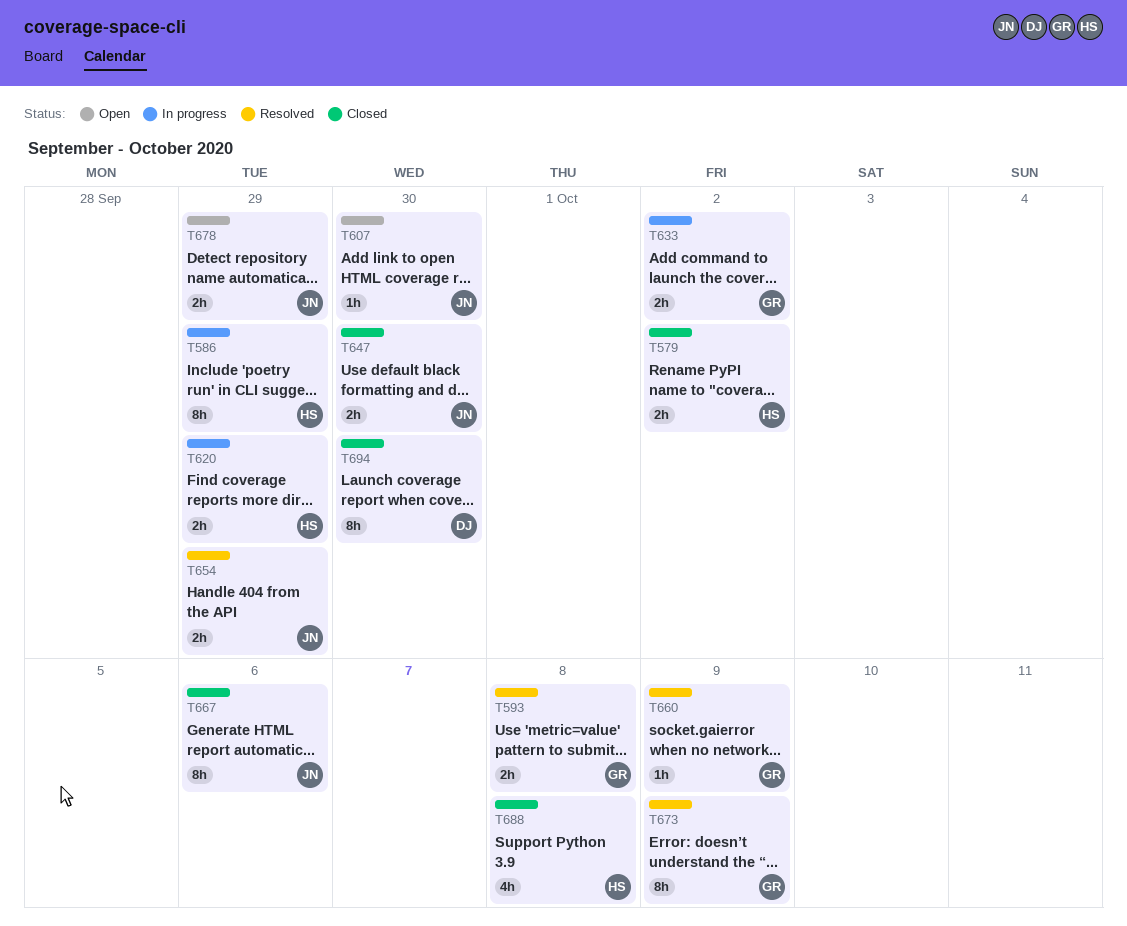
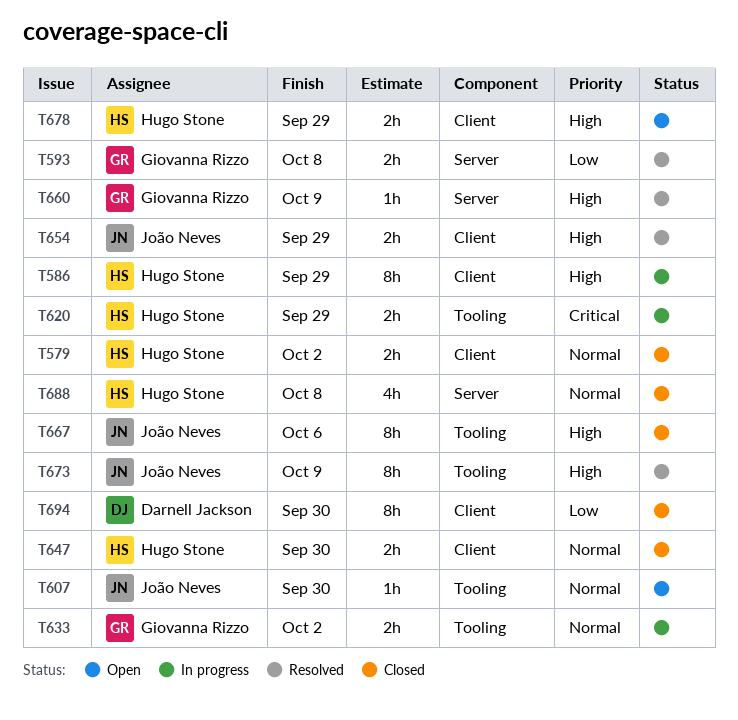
T647, owner: João Neves -> Hugo Stone
T673, owner: Giovanna Rizzo -> João Neves
T678, owner: João Neves -> Hugo Stone

